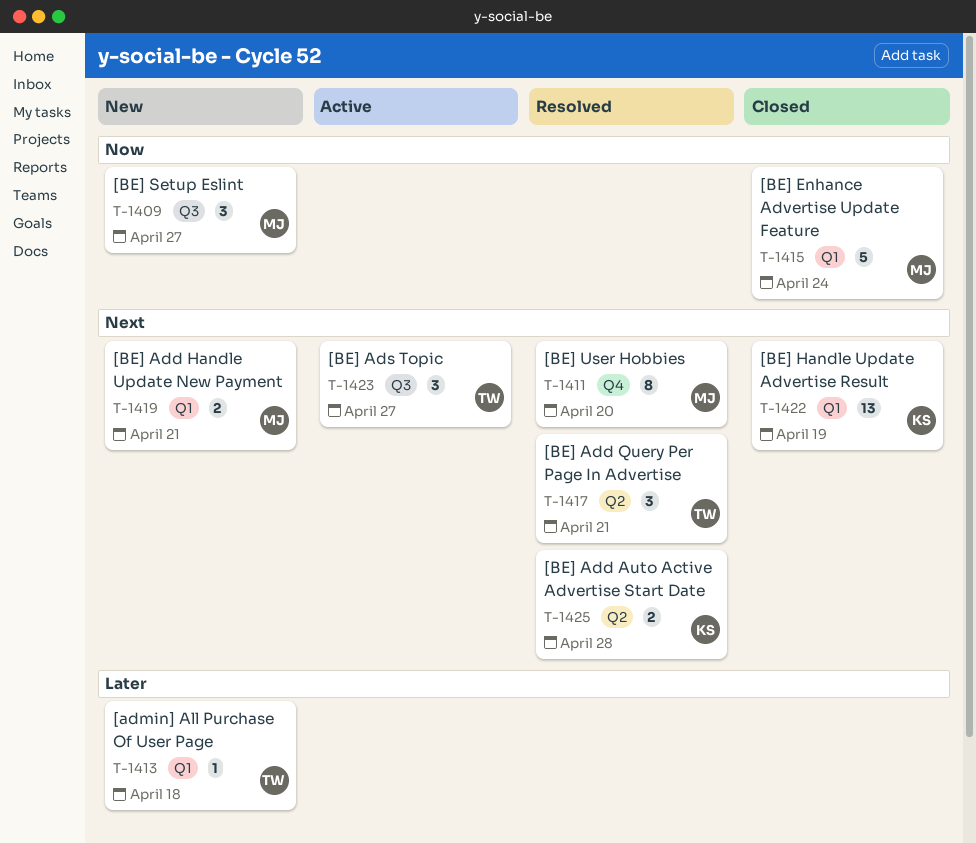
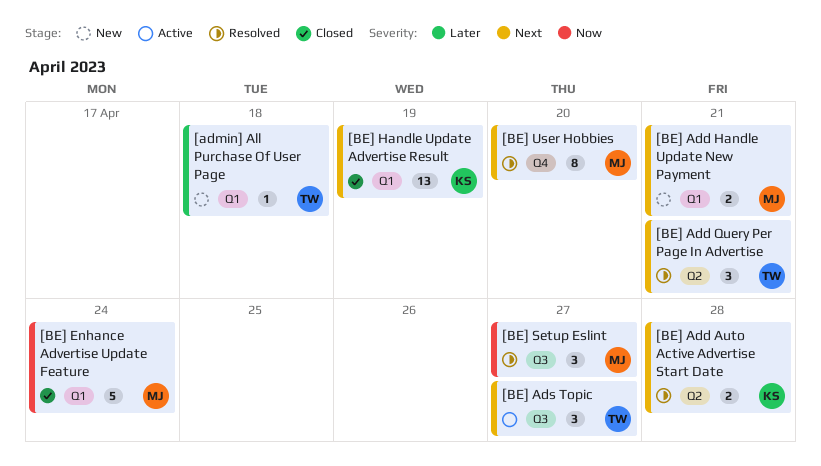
[BE] Setup Eslint, status: New -> Resolved

